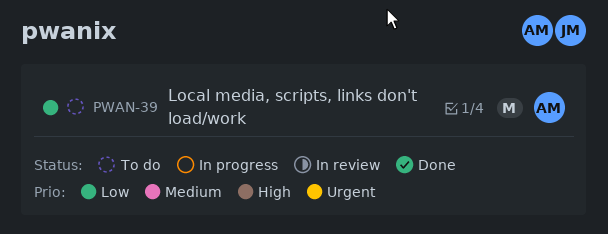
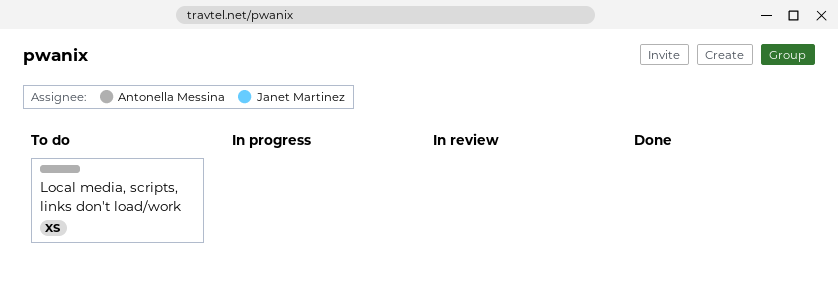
Local media, scripts, links don't load/work, estimate: M -> XS

